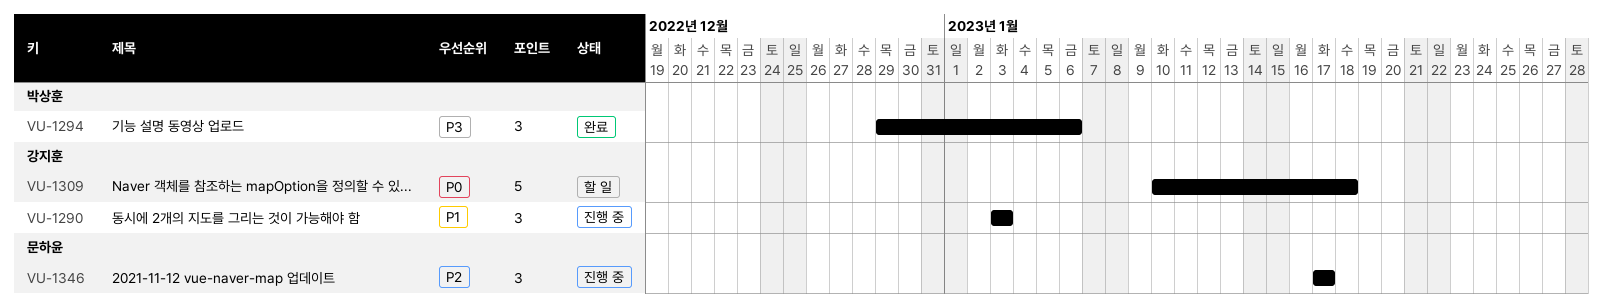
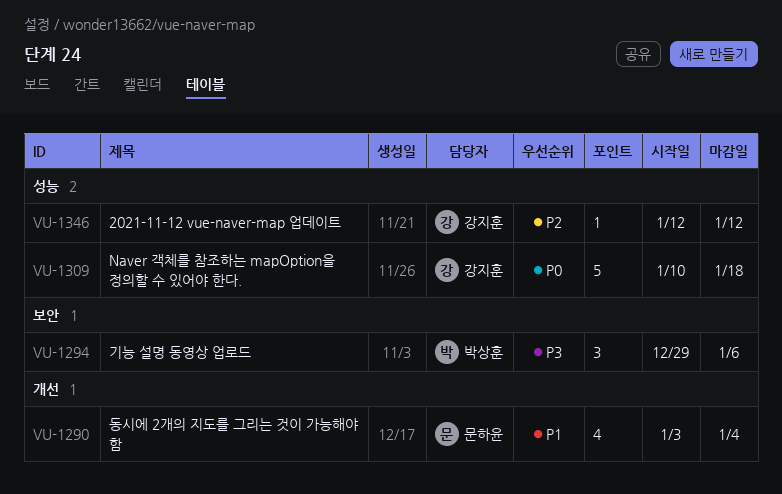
VU-1290, owner: 강지훈 -> 문하윤
VU-1290, estimate: 3 -> 4
VU-1290, due: Jan 3 -> Jan 4
VU-1346, owner: 문하윤 -> 강지훈
VU-1346, estimate: 3 -> 1
VU-1346, start: Jan 17 -> Jan 12
VU-1346, due: Jan 17 -> Jan 12

